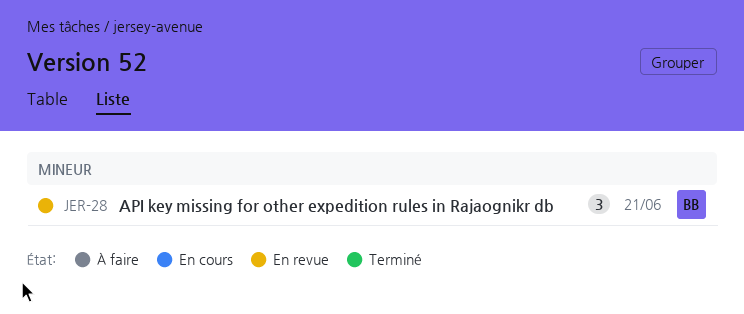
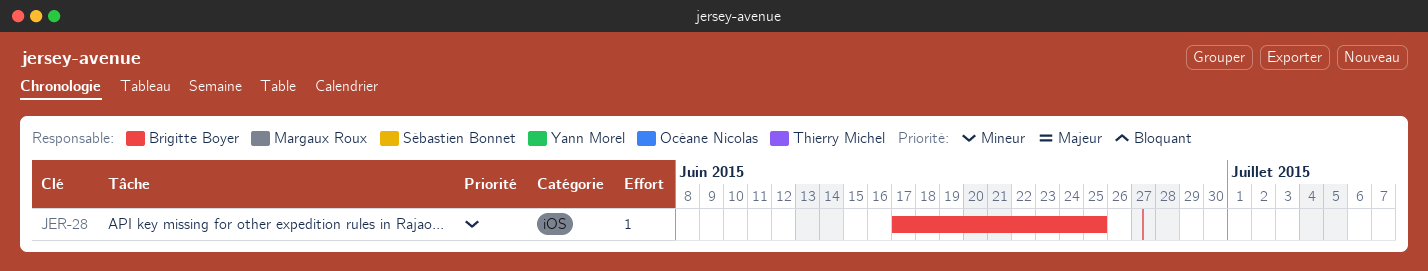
JER-28, estimate: 3 -> 1
JER-28, due: Jun 21 -> Jun 25

